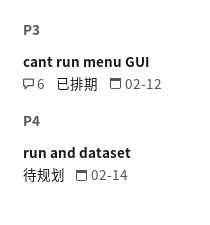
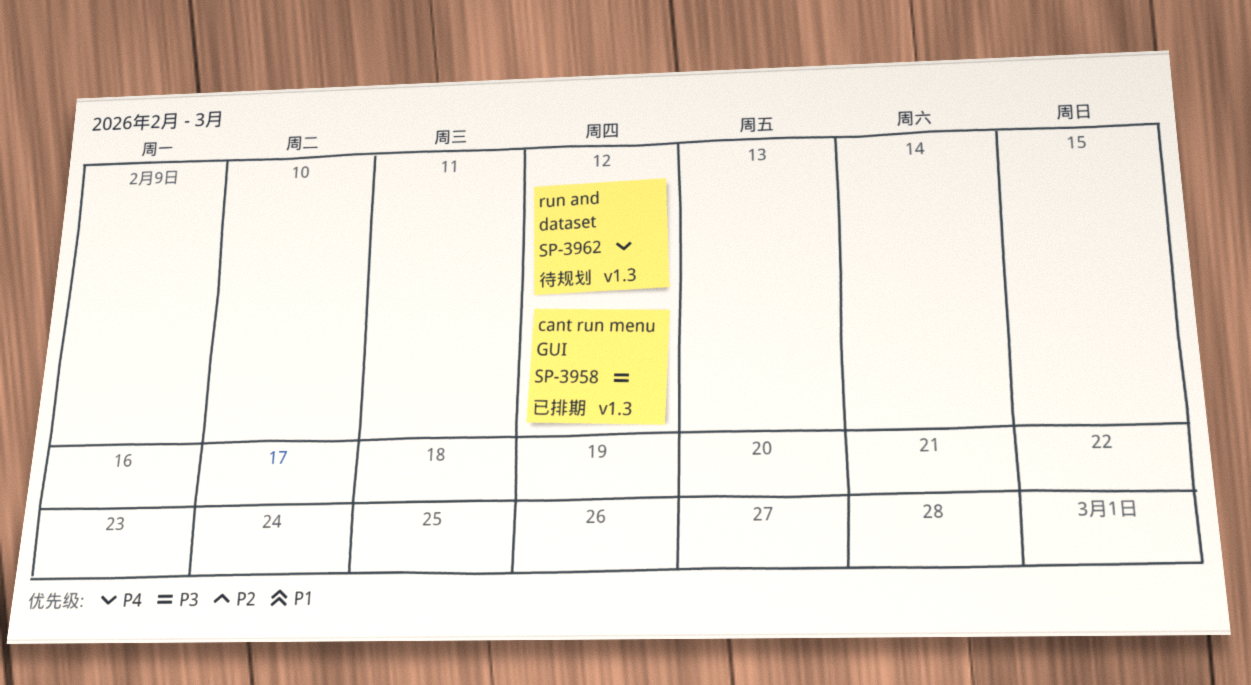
run and dataset, due: Feb 14 -> Feb 12

